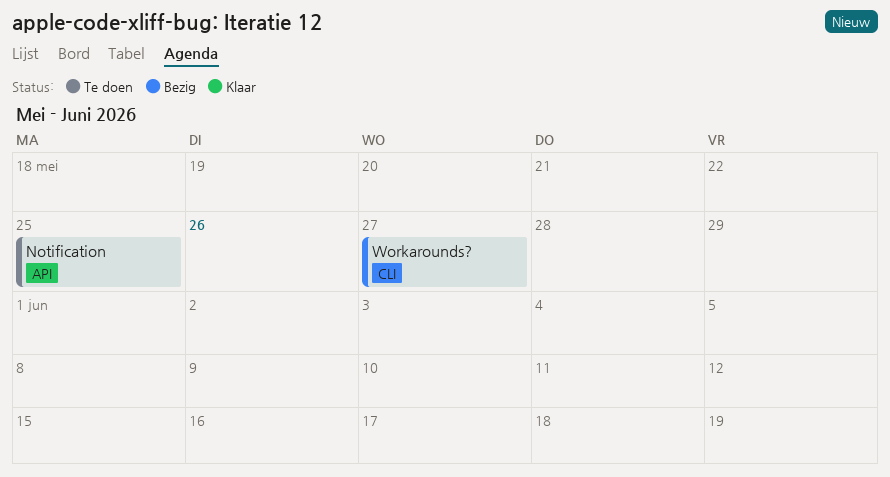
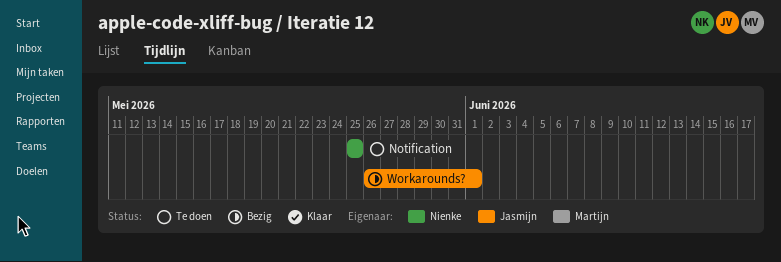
Workarounds?, due: May 27 -> Jun 1

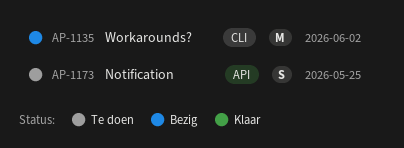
Workarounds?, due: Jun 1 -> Jun 2

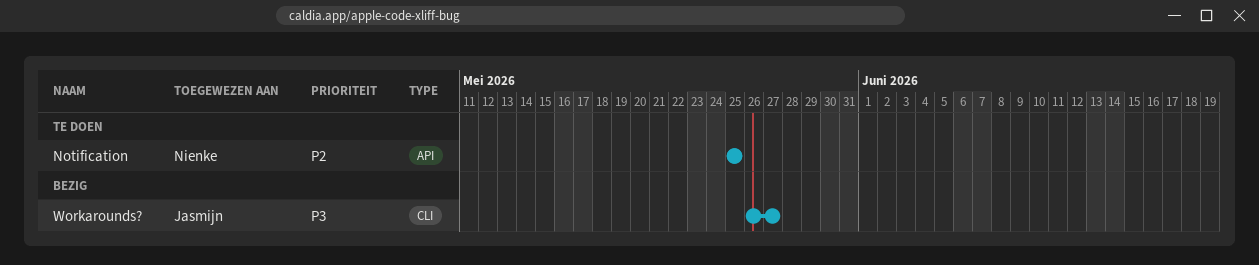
Workarounds?, due: Jun 2 -> May 27

